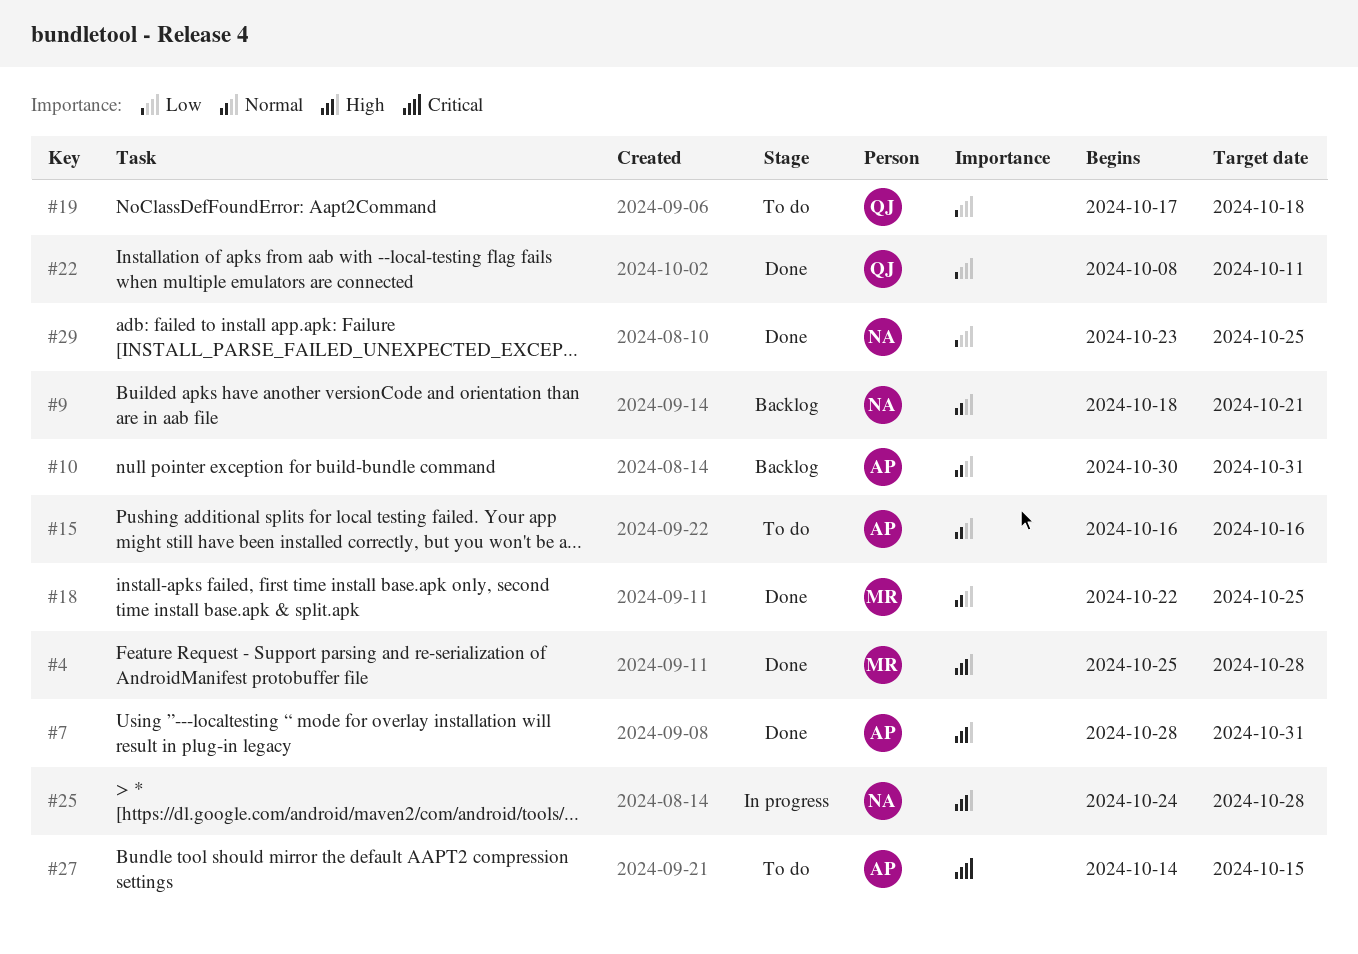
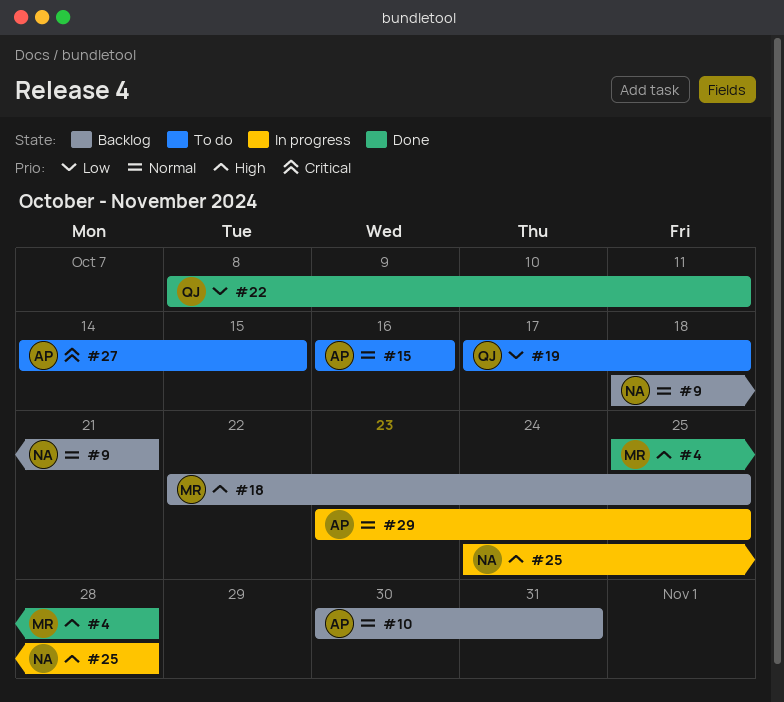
#7: present -> none
#18, status: Done -> Backlog
#18, priority: Normal -> High
#29, status: Done -> In progress
#29, owner: NA -> AP
#29, priority: Low -> Normal

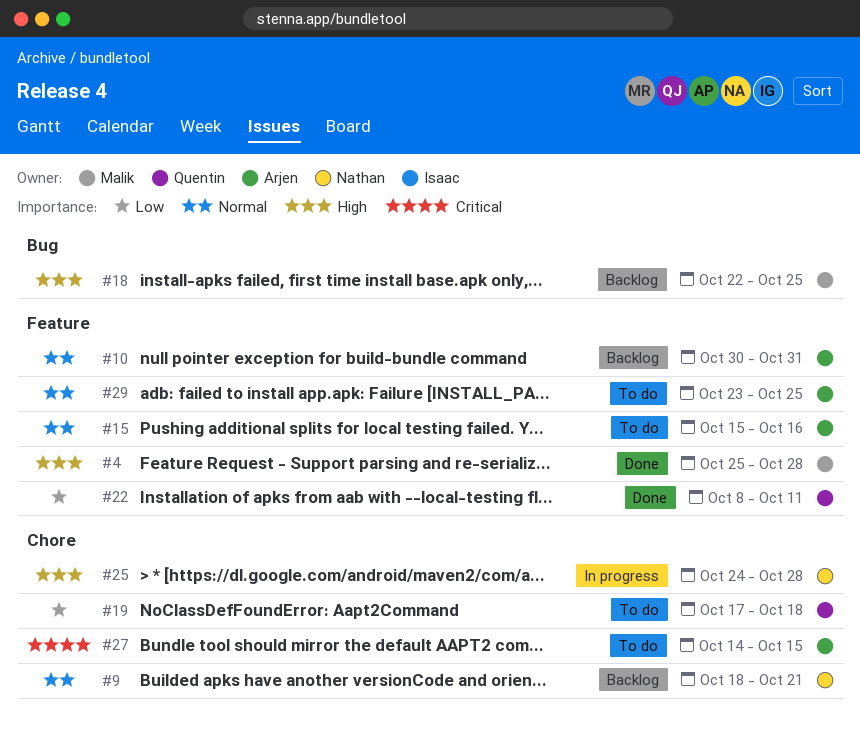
#15, start: Oct 16 -> Oct 15
#29, status: In progress -> To do

